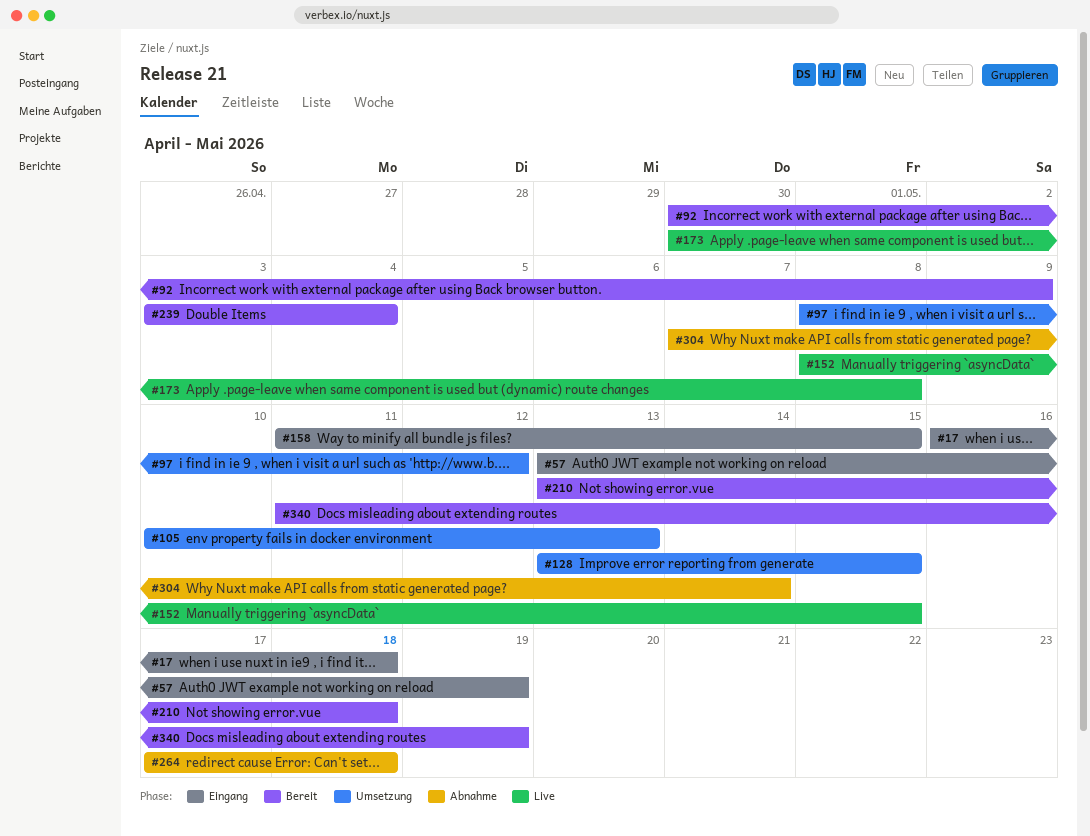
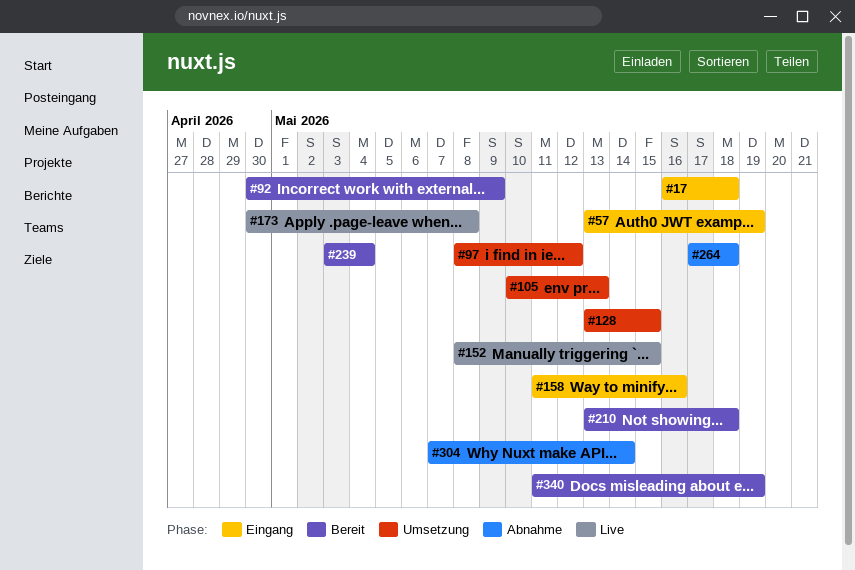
#158, due: May 15 -> May 16

